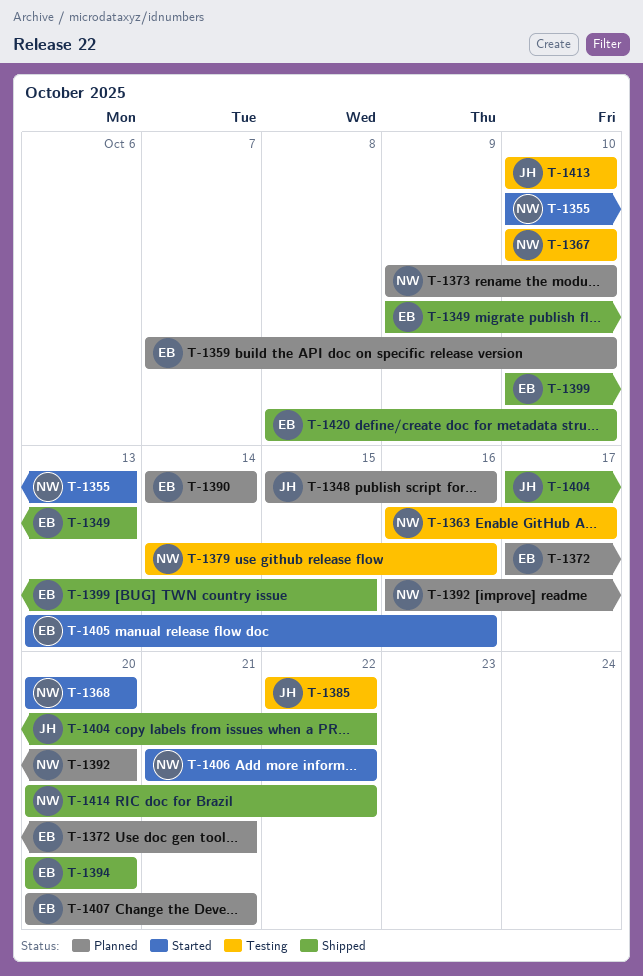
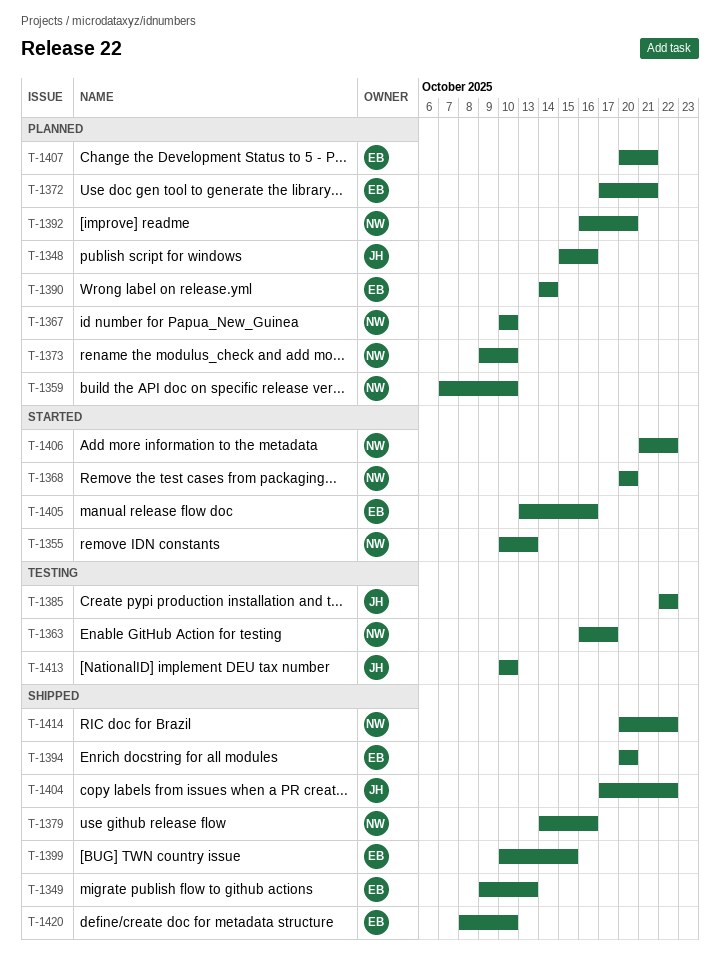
T-1359, owner: EB -> NW
T-1367, status: Testing -> Planned
T-1379, status: Testing -> Shipped

